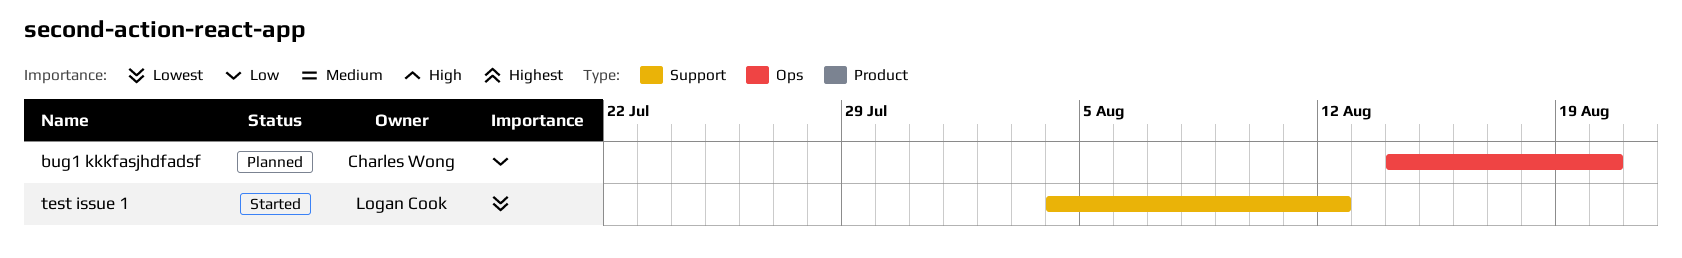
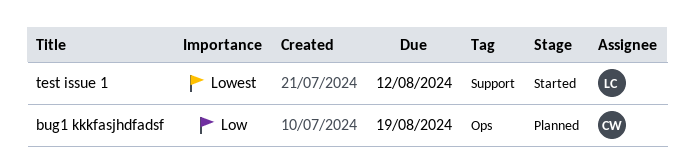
bug1 kkkfasjhdfadsf, due: Aug 20 -> Aug 19

